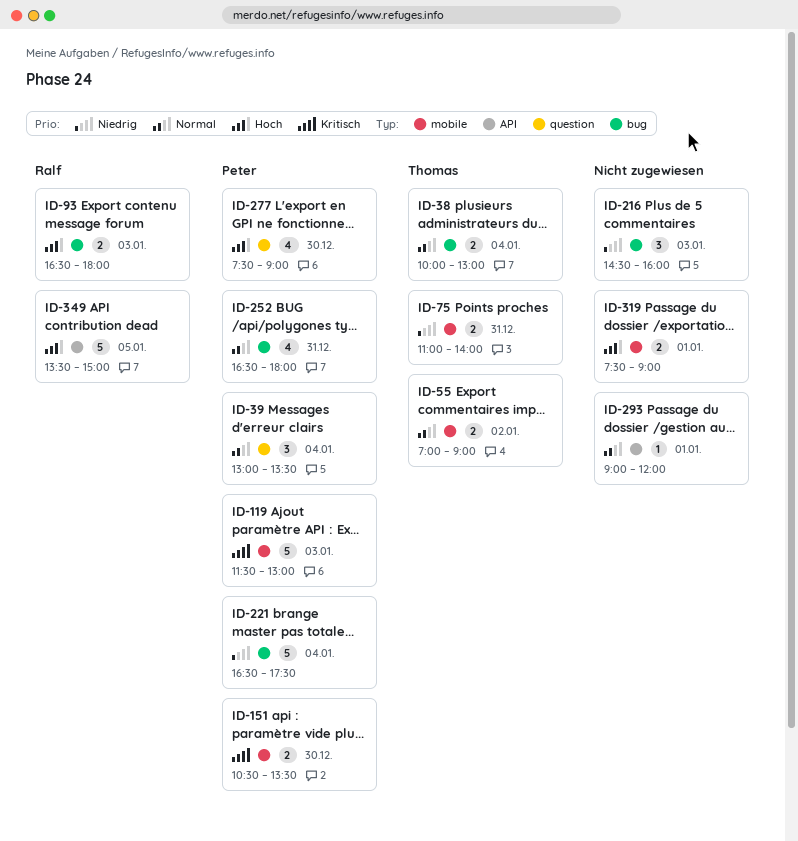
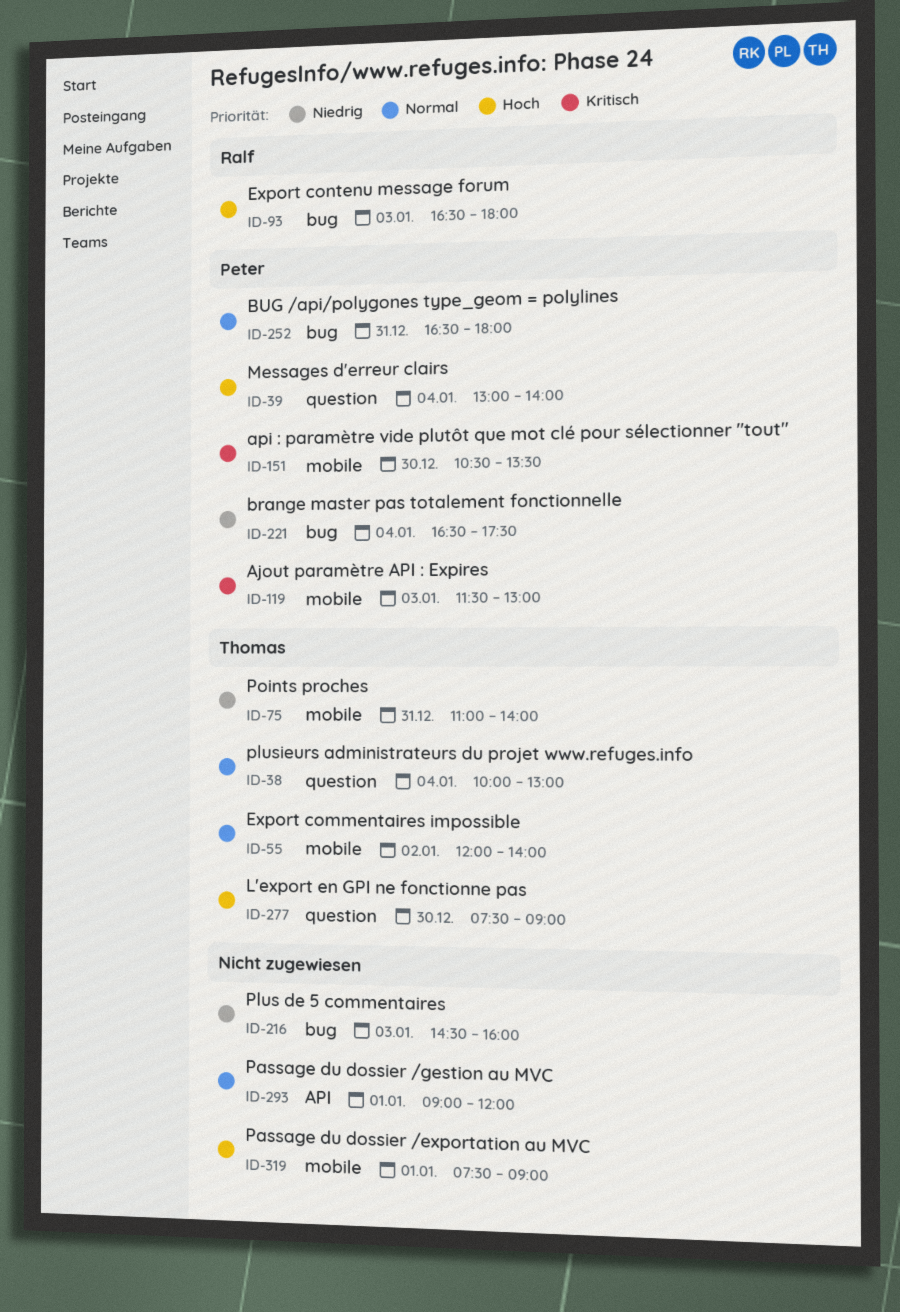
ID-38, label: bug -> question
ID-39, priority: Normal -> Hoch
ID-39, ends: 13:30 -> 14:00
ID-55, begins: 07:00 -> 12:00
ID-55, ends: 09:00 -> 14:00
ID-277, owner: Peter -> Thomas
ID-349: present -> none

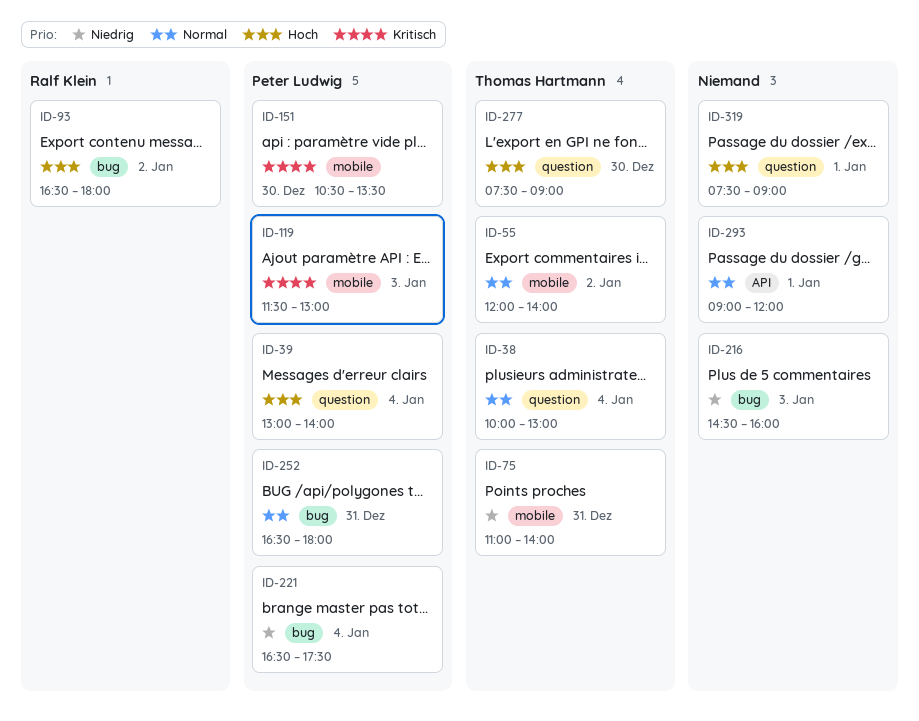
ID-93, day: Jan 3 -> Jan 2
ID-319, label: mobile -> question

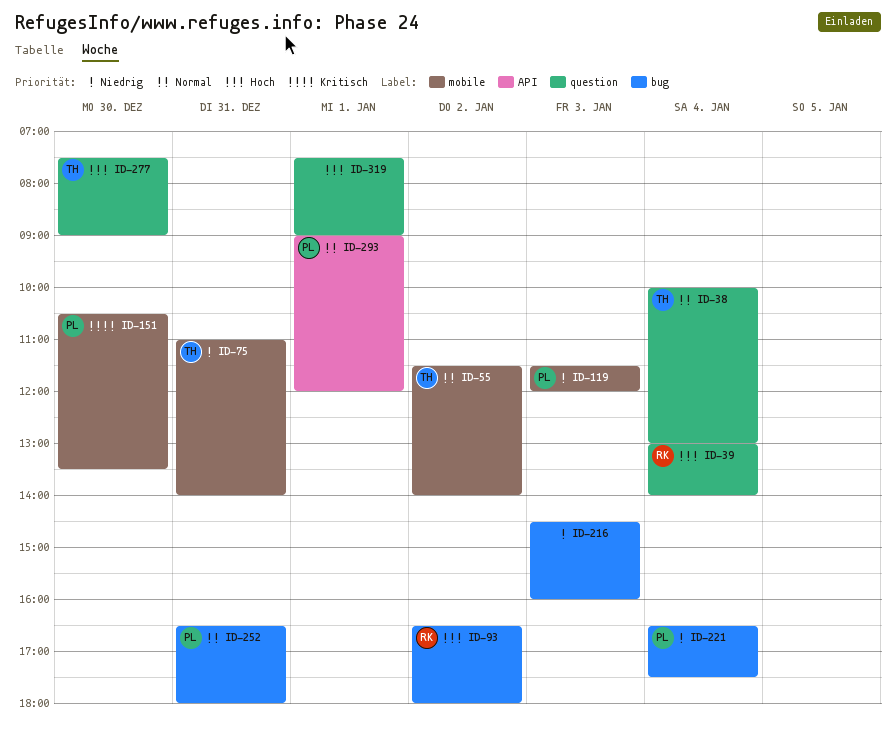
ID-39, owner: Peter Ludwig -> Ralf Klein
ID-55, begins: 12:00 -> 11:30
ID-119, priority: Kritisch -> Niedrig
ID-119, ends: 13:00 -> 12:00
ID-293, owner: none -> Peter Ludwig

